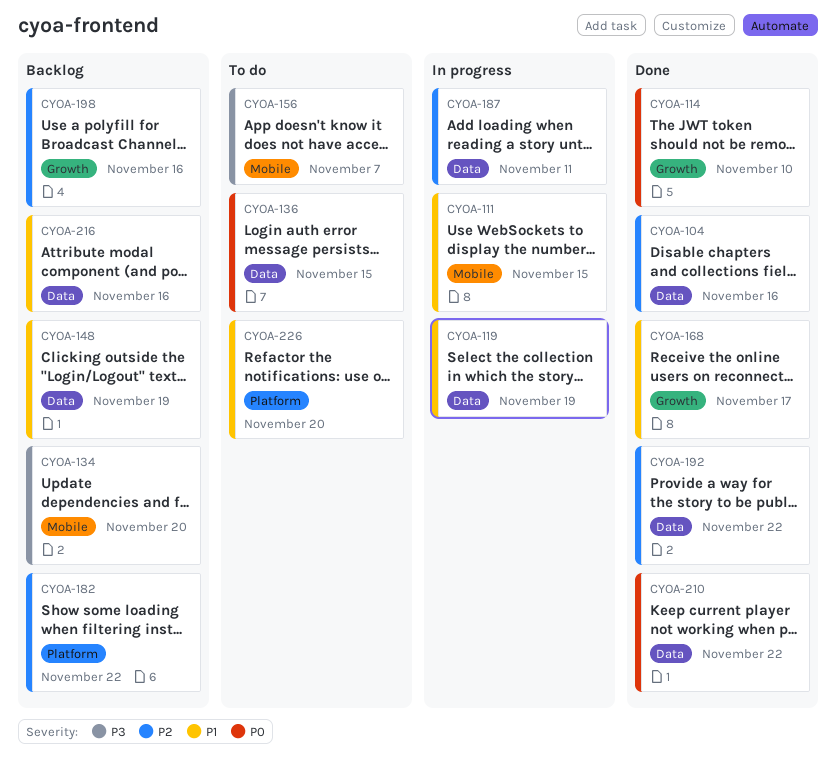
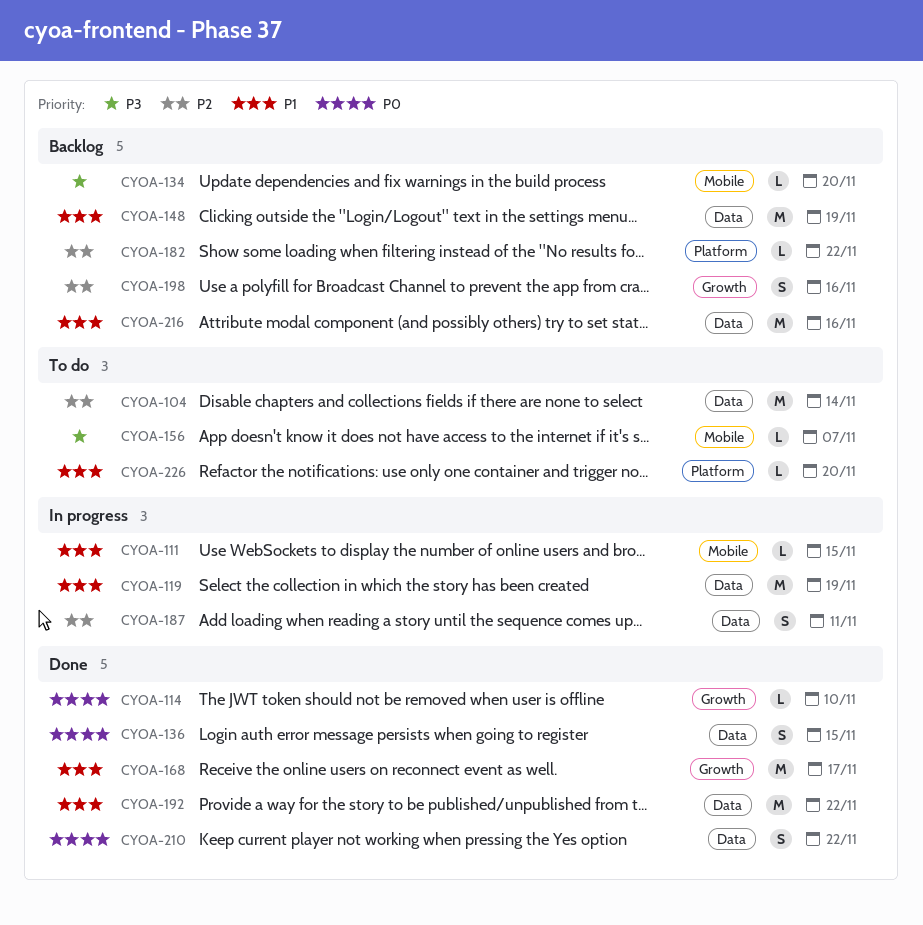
CYOA-104, status: Done -> To do
CYOA-104, due: Nov 16 -> Nov 14
CYOA-136, status: To do -> Done
CYOA-192, priority: P2 -> P1

